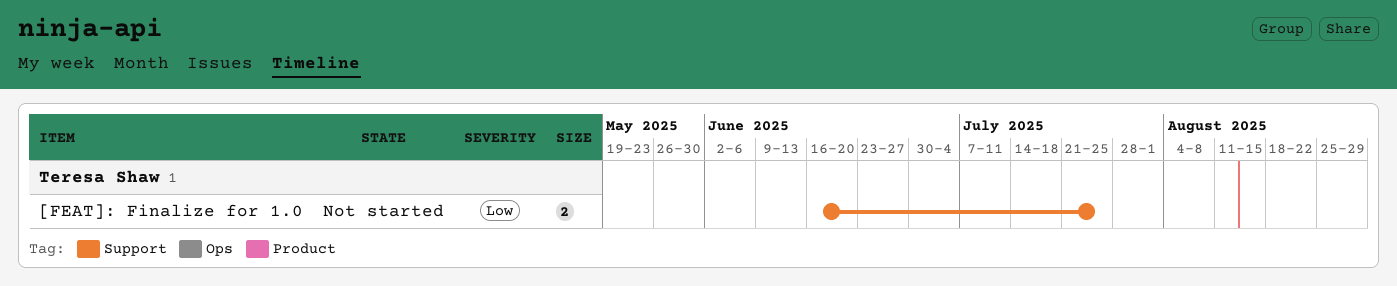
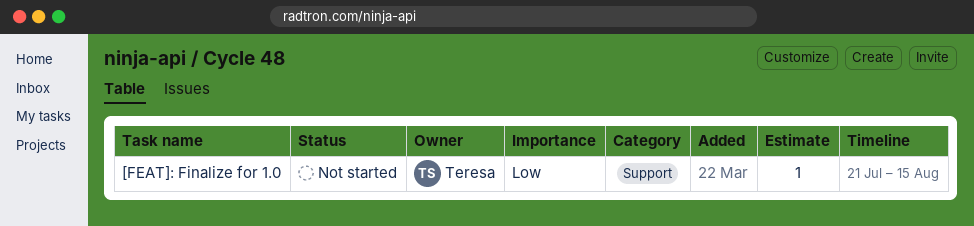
[FEAT]: Finalize for 1.0, estimate: 2 -> 1
[FEAT]: Finalize for 1.0, start: Jun 16 -> Jul 21
[FEAT]: Finalize for 1.0, due: Jul 25 -> Aug 15

